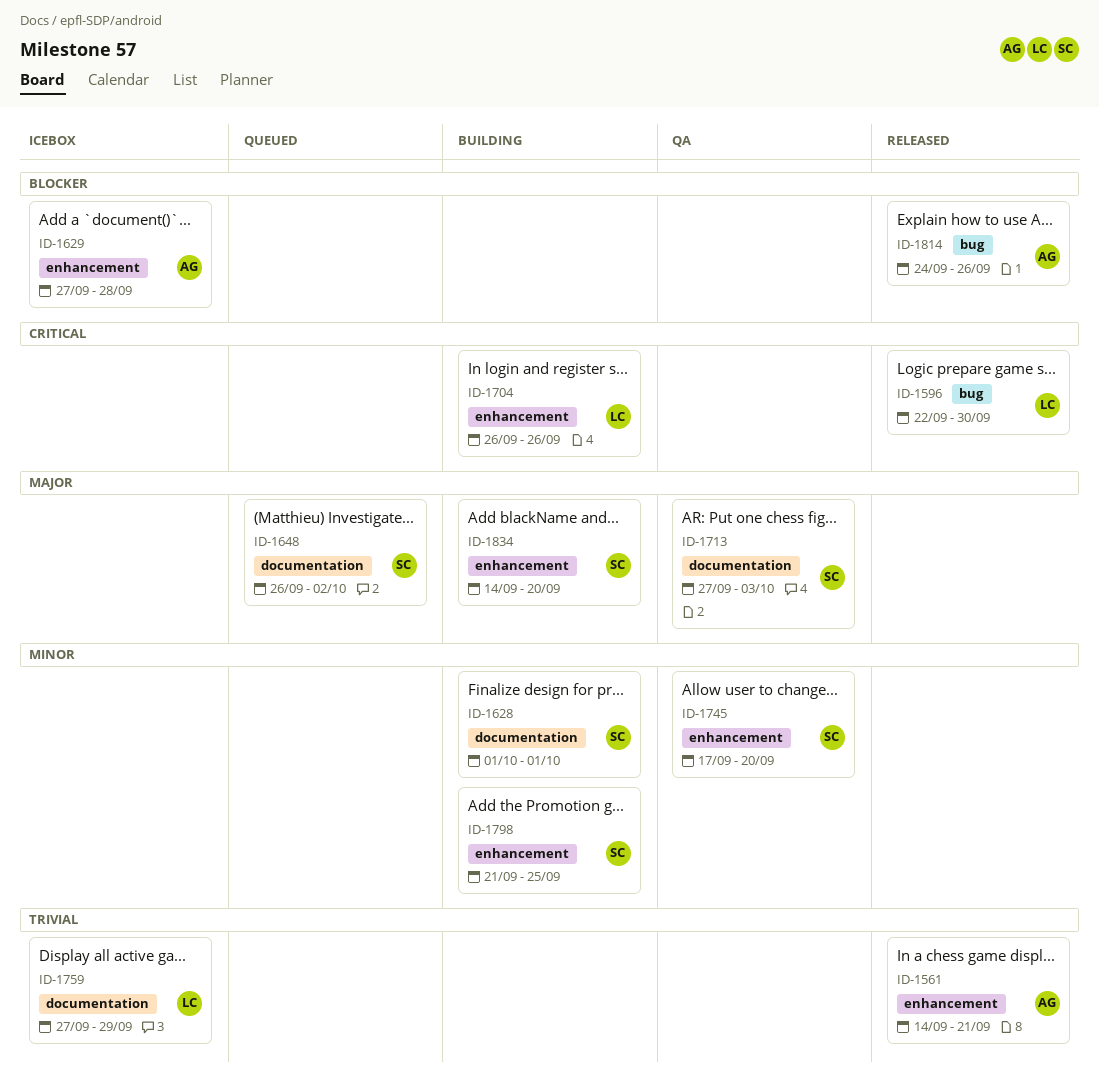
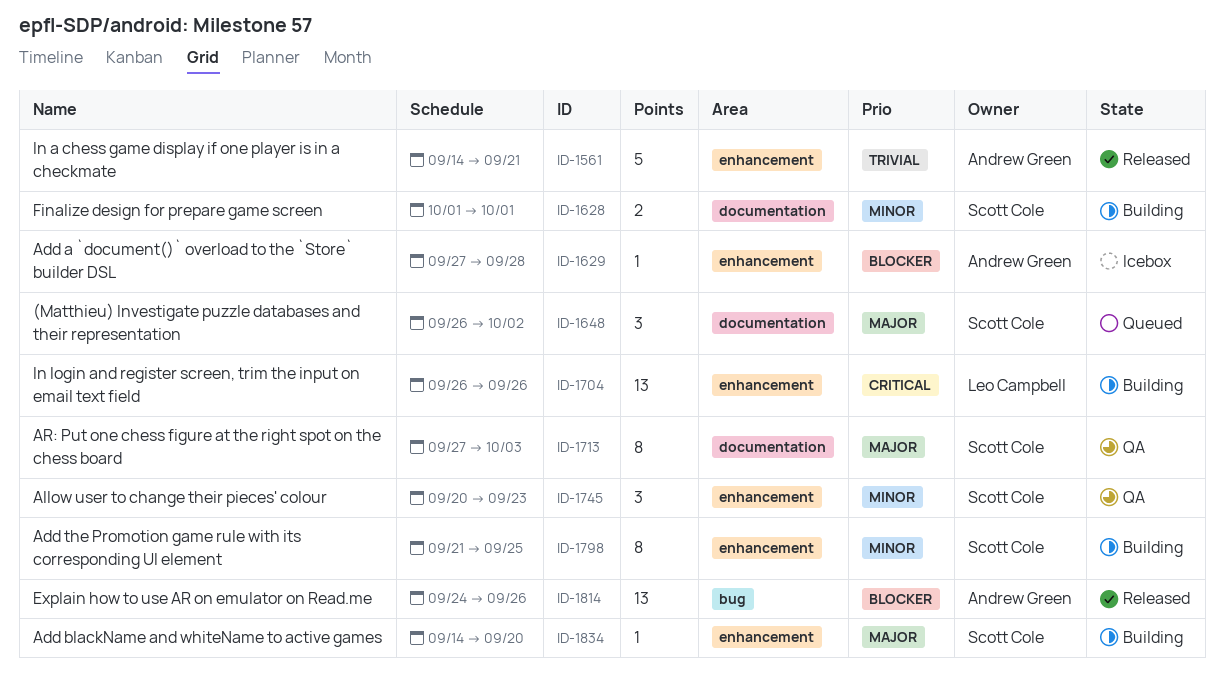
ID-1596: present -> none
ID-1745, start: Sep 17 -> Sep 20
ID-1745, due: Sep 20 -> Sep 23
ID-1759: present -> none

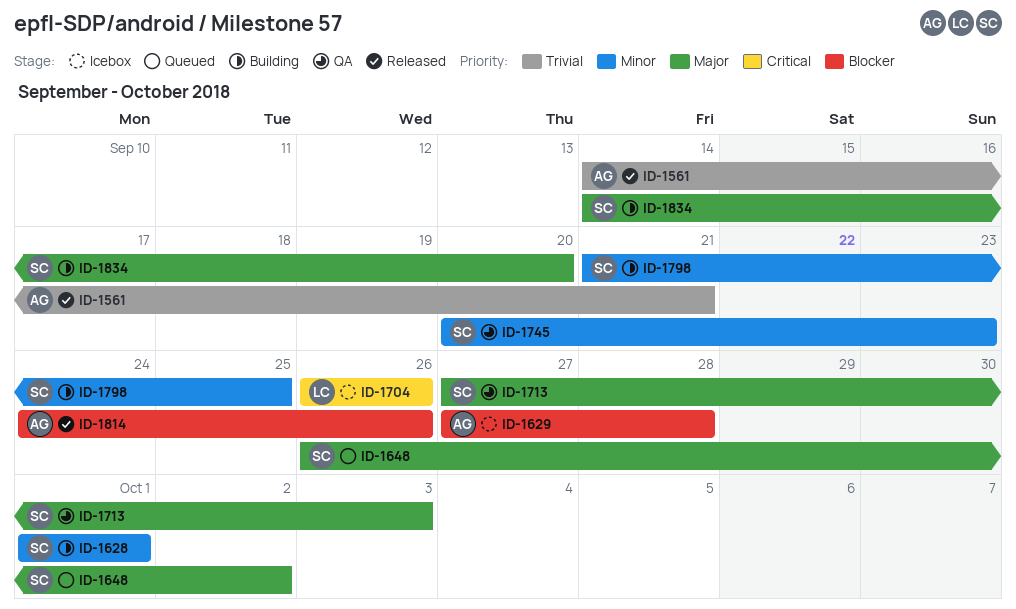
ID-1704, status: Building -> Icebox

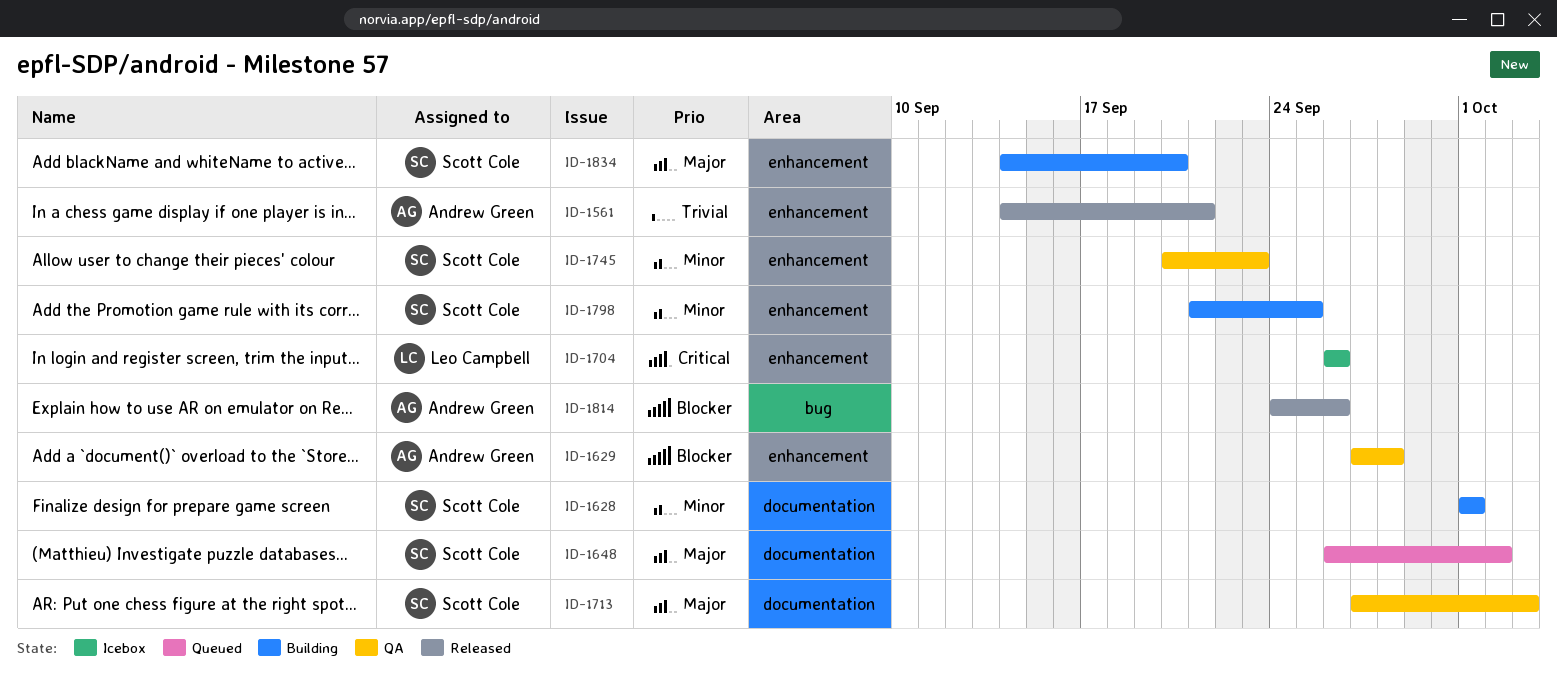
ID-1629, status: Icebox -> QA

